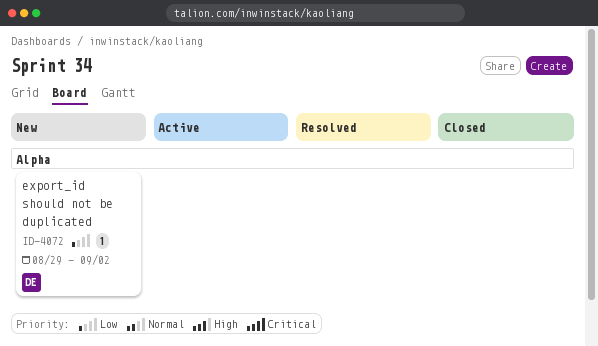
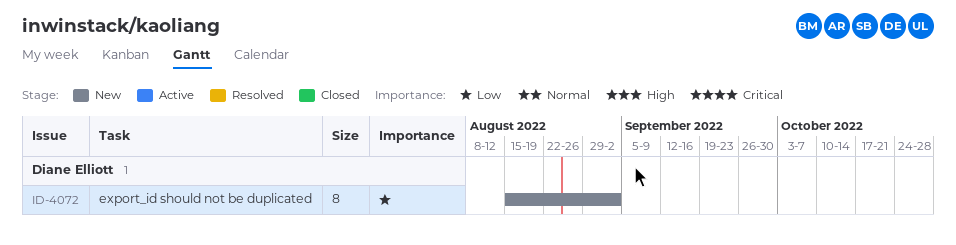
ID-4072, estimate: 1 -> 8
ID-4072, start: Aug 29 -> Aug 15

